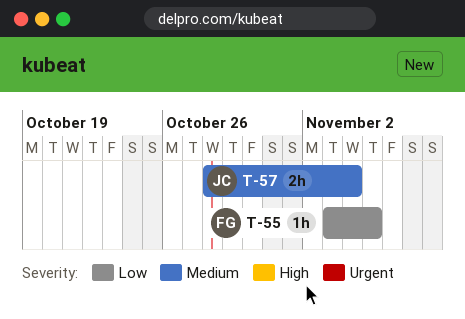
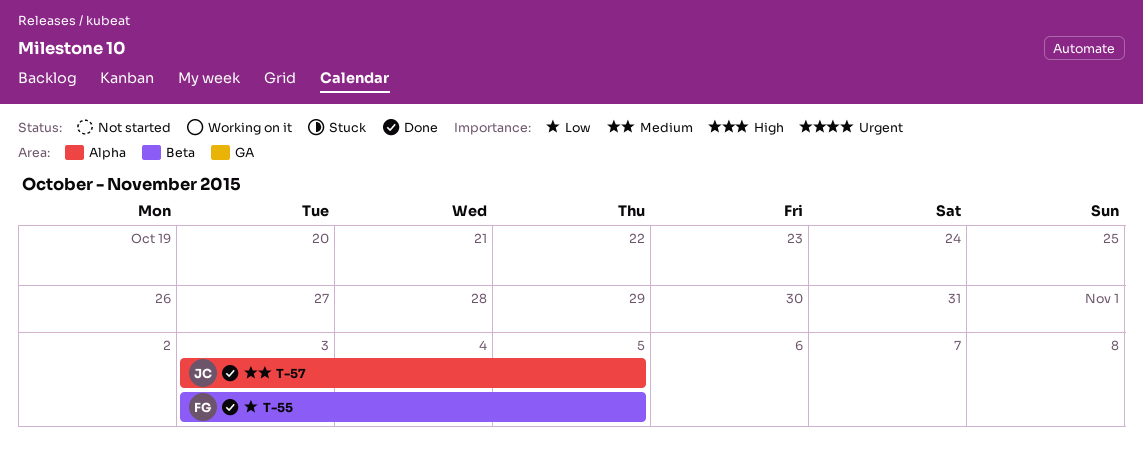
T-57, start: Oct 28 -> Nov 3
T-57, due: Nov 4 -> Nov 5

